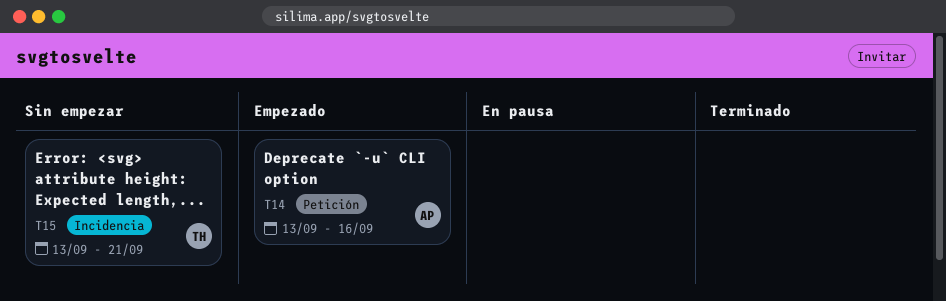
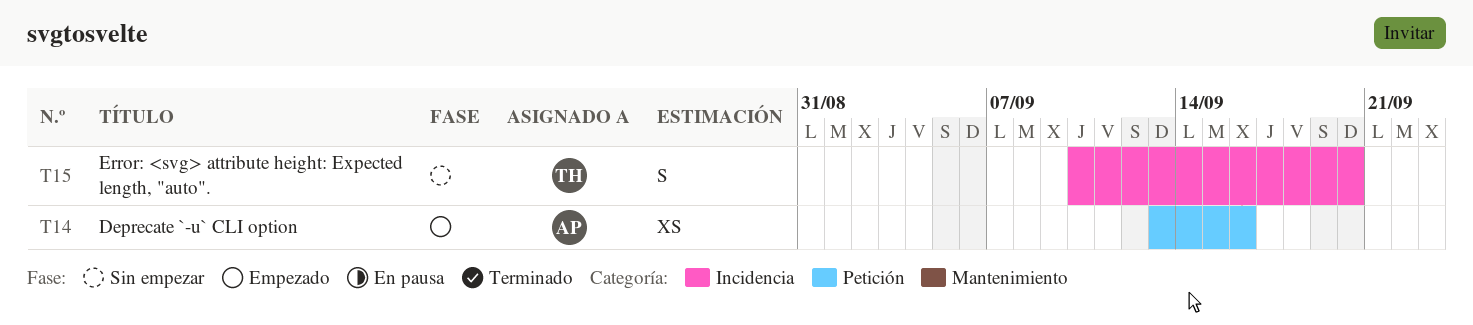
T15, start: Sep 13 -> Sep 10
T15, due: Sep 21 -> Sep 20

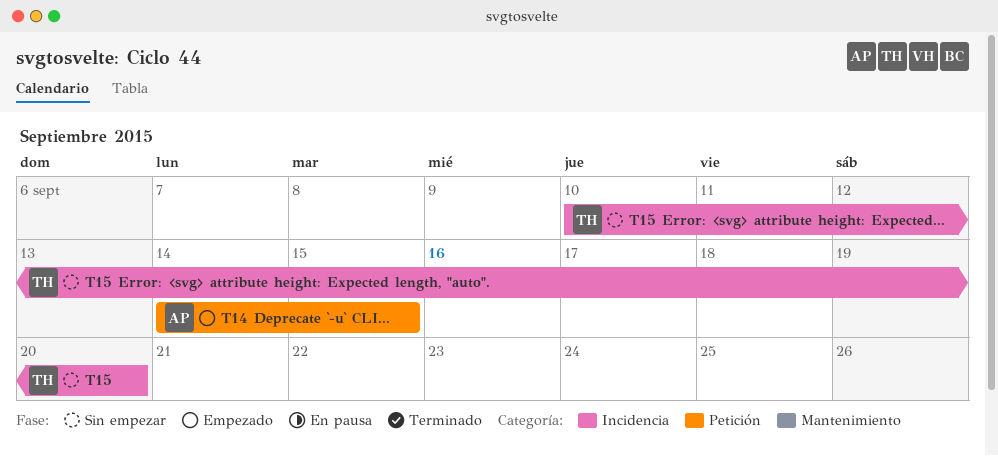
T14, start: Sep 13 -> Sep 14
T14, due: Sep 16 -> Sep 15

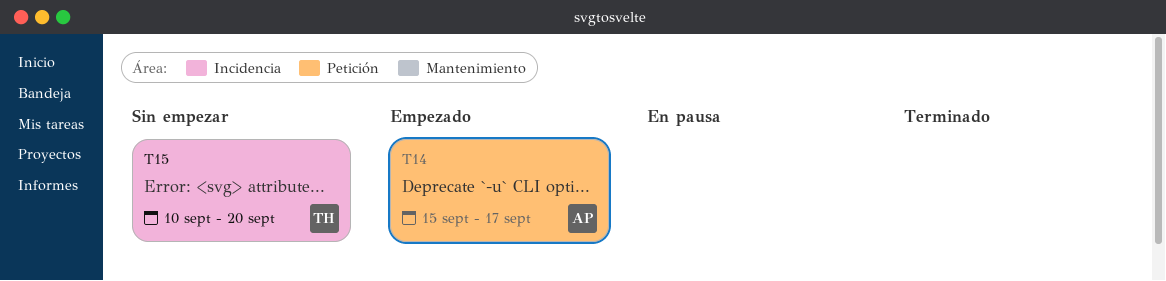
T14, start: Sep 14 -> Sep 15
T14, due: Sep 15 -> Sep 17

